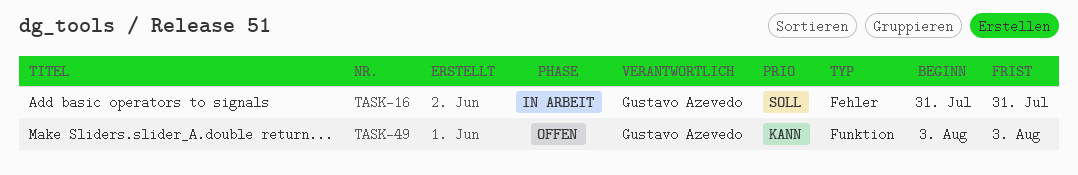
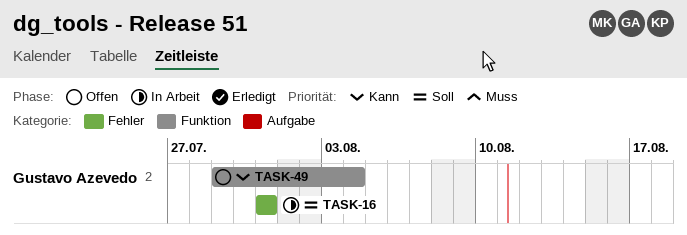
TASK-49, start: Aug 3 -> Jul 29
TASK-49, due: Aug 3 -> Aug 4

